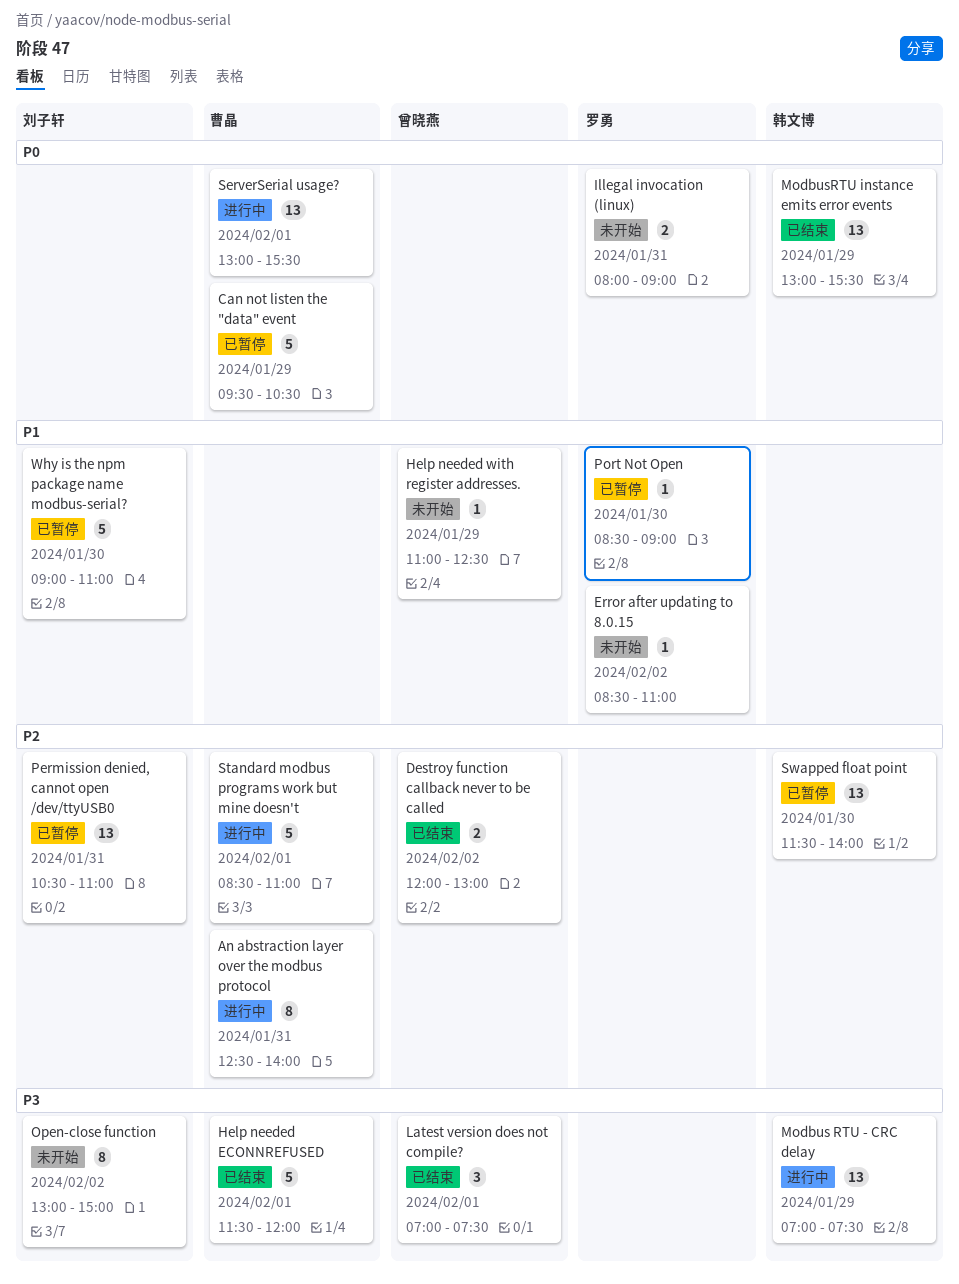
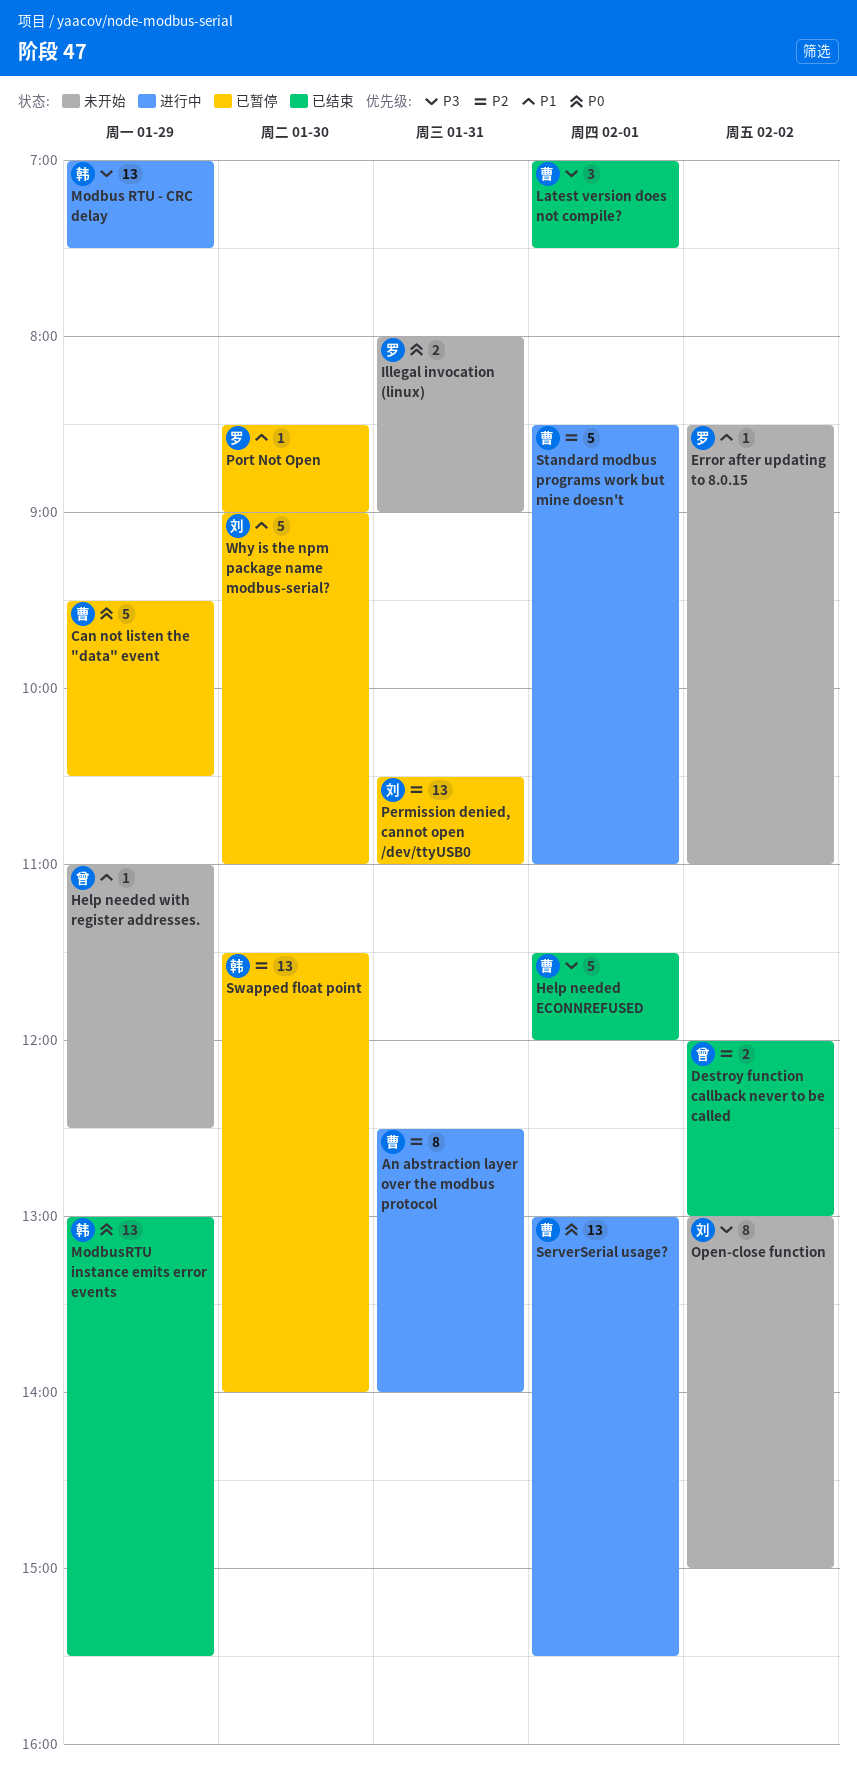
Latest version does not compile?, owner: 曾晓燕 -> 曹晶

